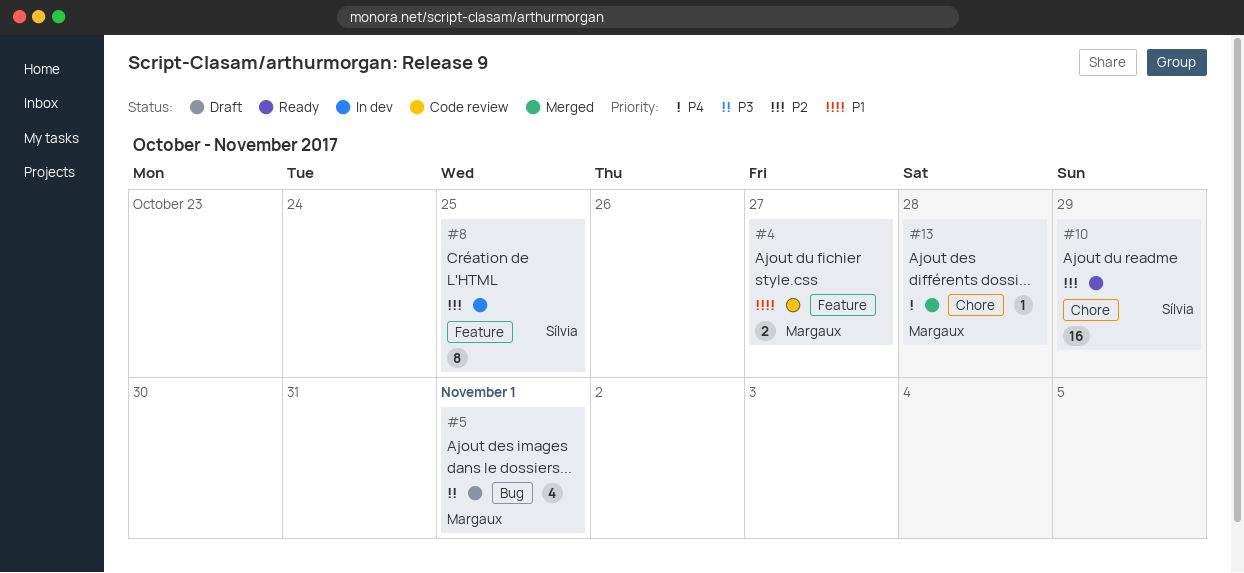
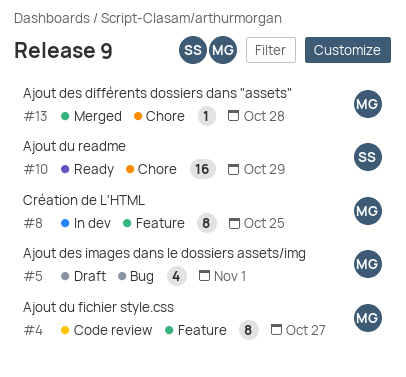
#4, estimate: 2 -> 8
#8, owner: Sílvia -> Margaux

